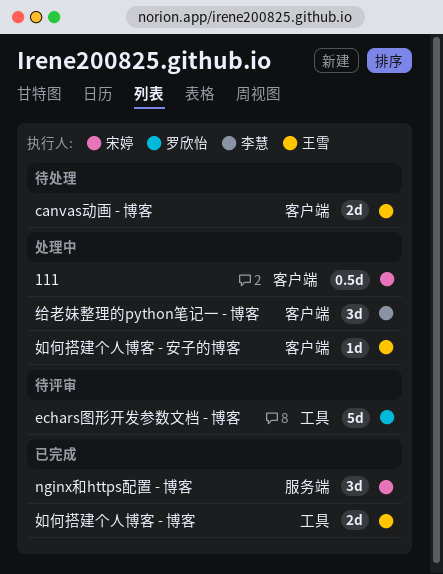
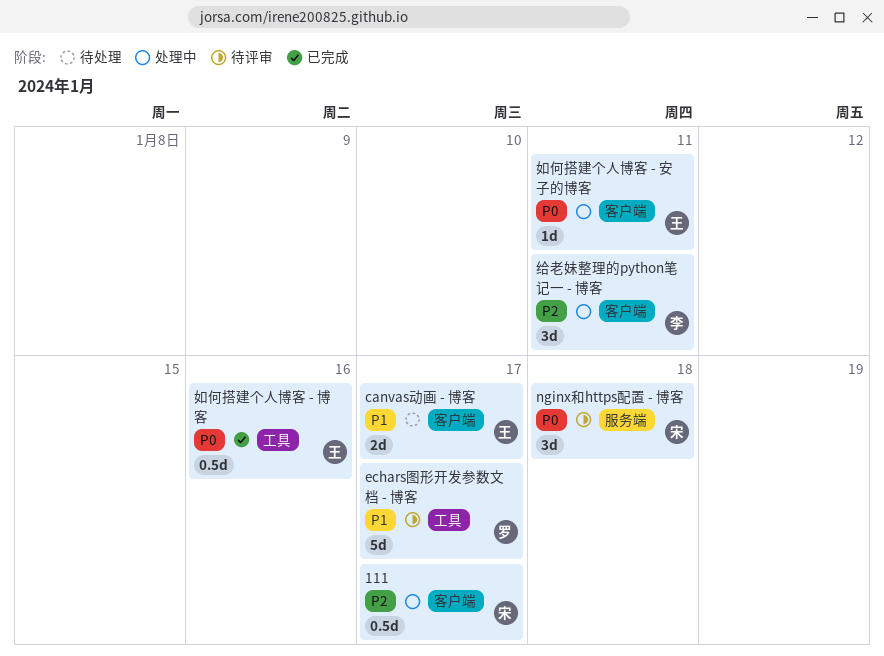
nginx和https配置 - 博客, status: 已完成 -> 待评审
如何搭建个人博客 - 博客, estimate: 2d -> 0.5d

